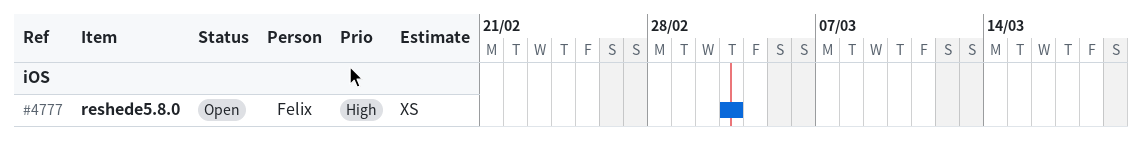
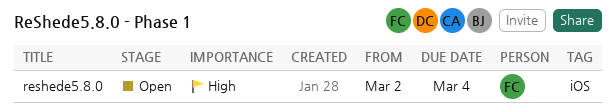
reshede5.8.0, start: Mar 3 -> Mar 2
reshede5.8.0, due: Mar 3 -> Mar 4

